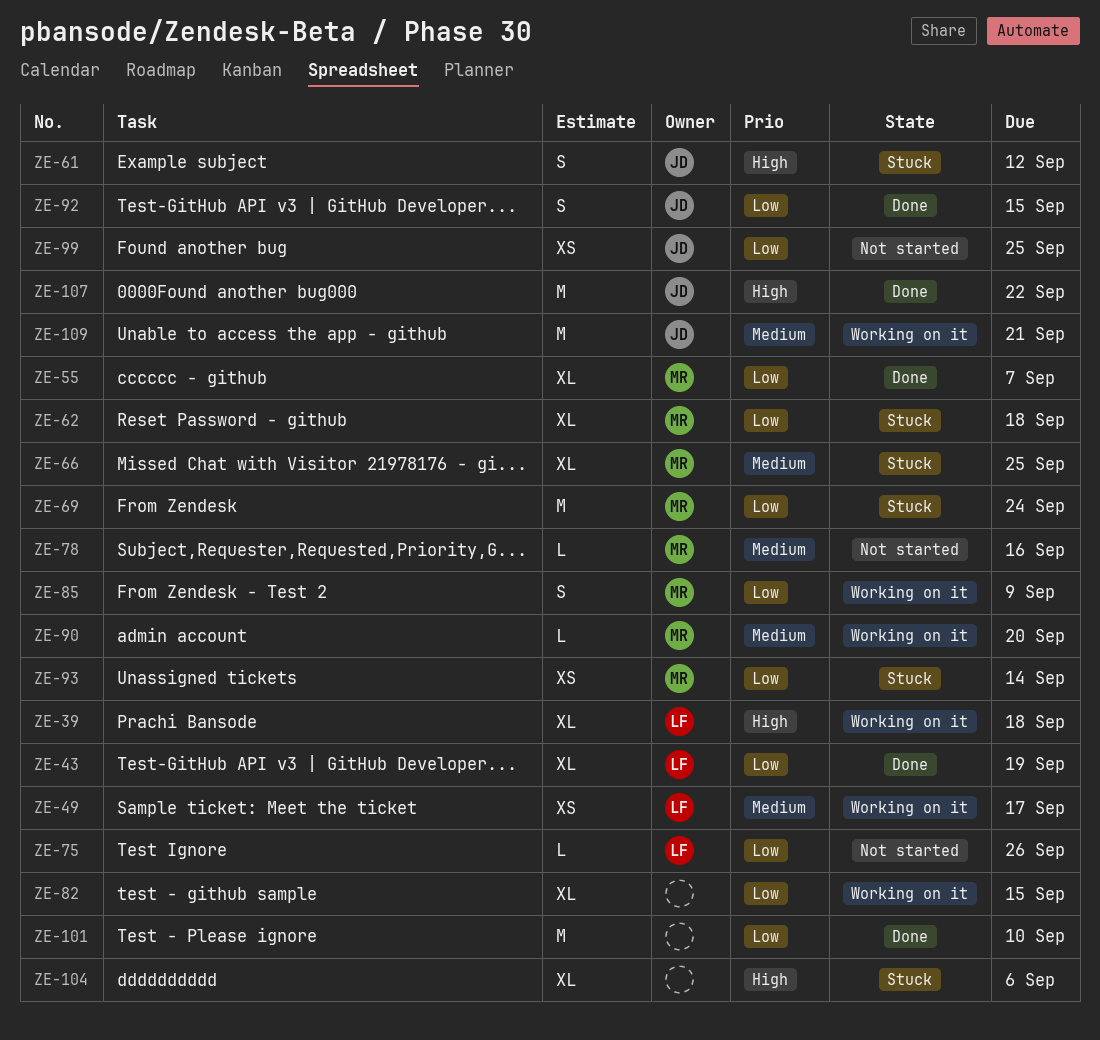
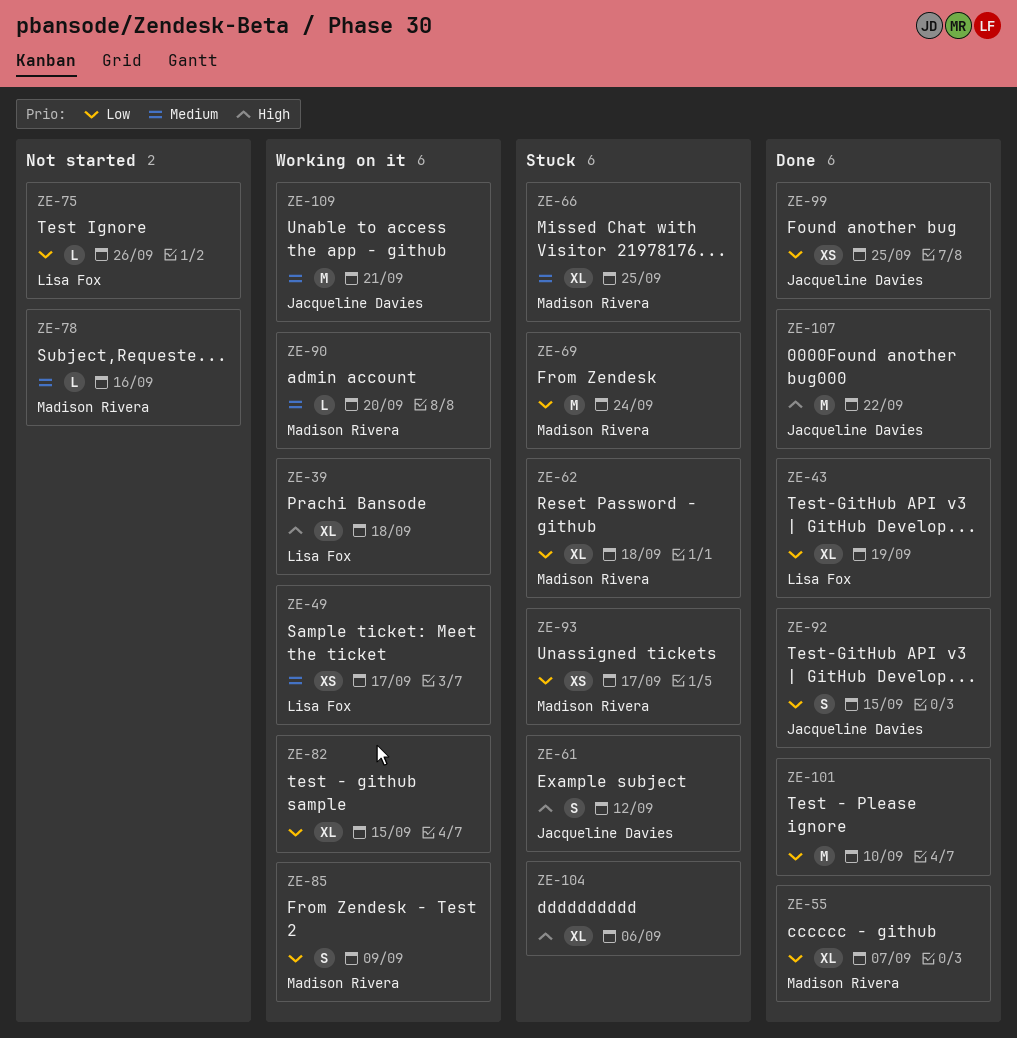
ZE-93, due: Sep 14 -> Sep 17
ZE-99, status: Not started -> Done

